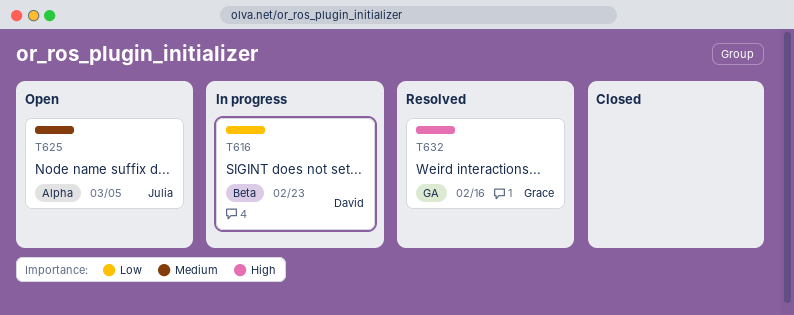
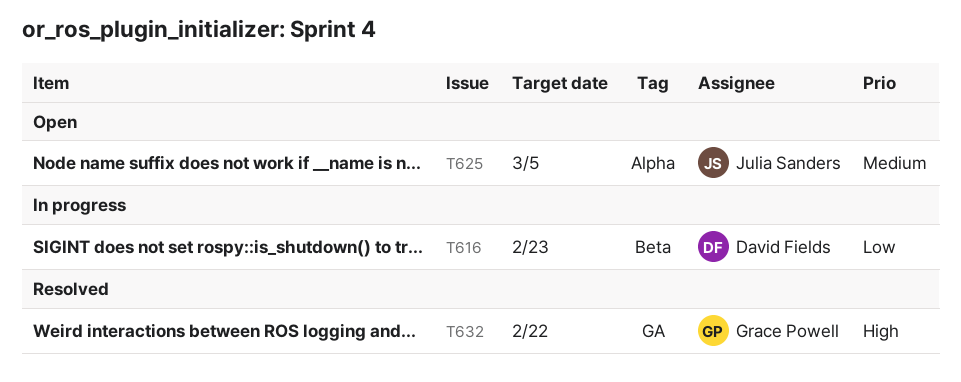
T632, due: Feb 16 -> Feb 22

